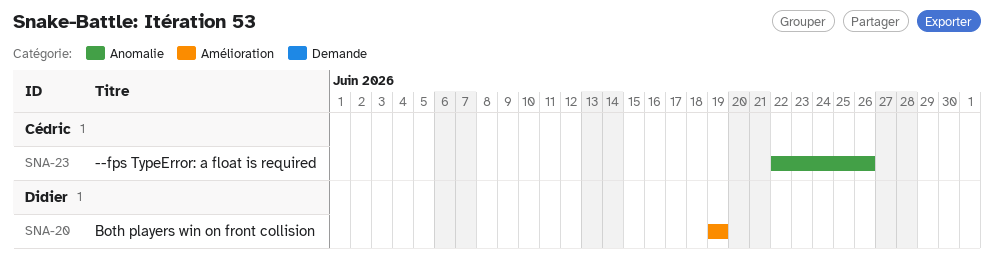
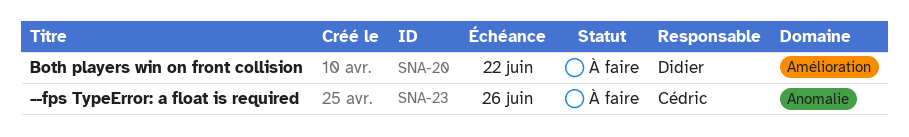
SNA-20, due: Jun 19 -> Jun 22

